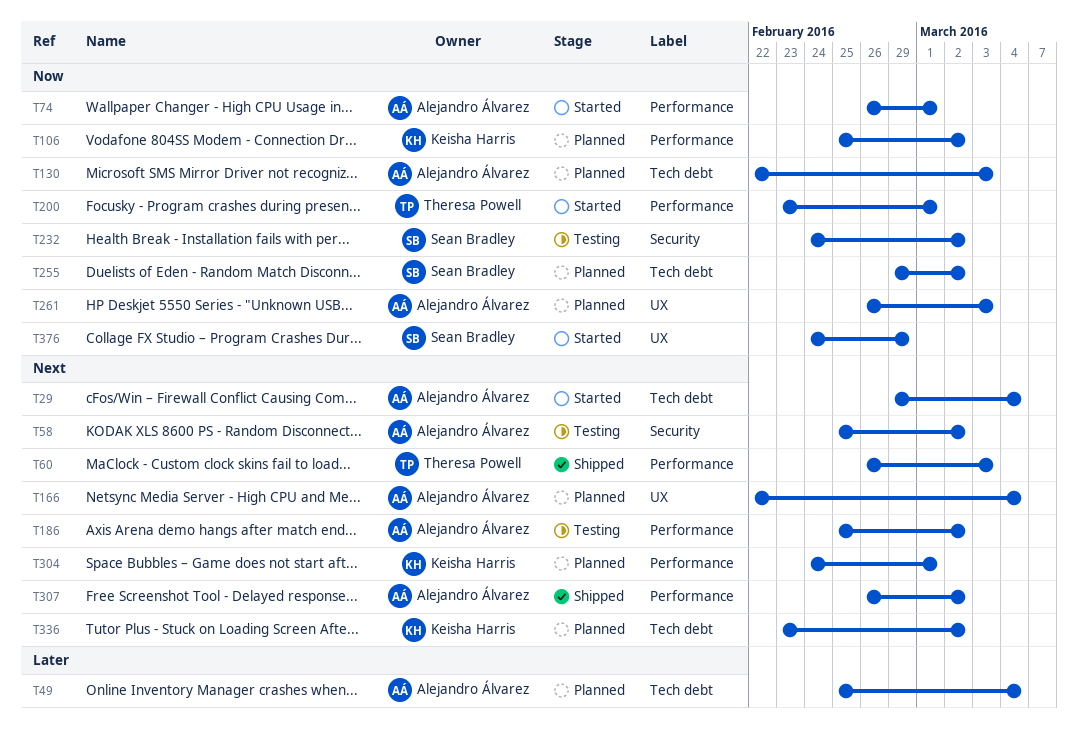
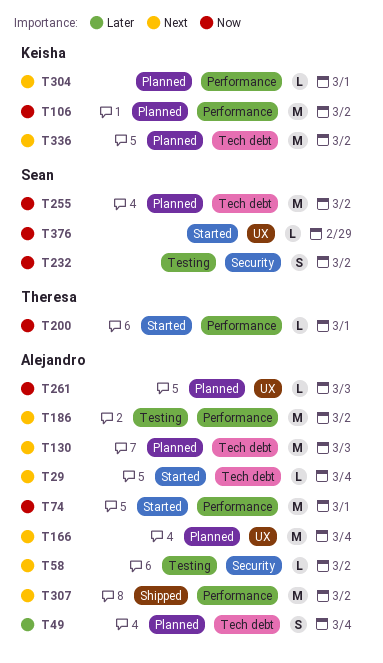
T60: present -> none
T130, priority: Now -> Next

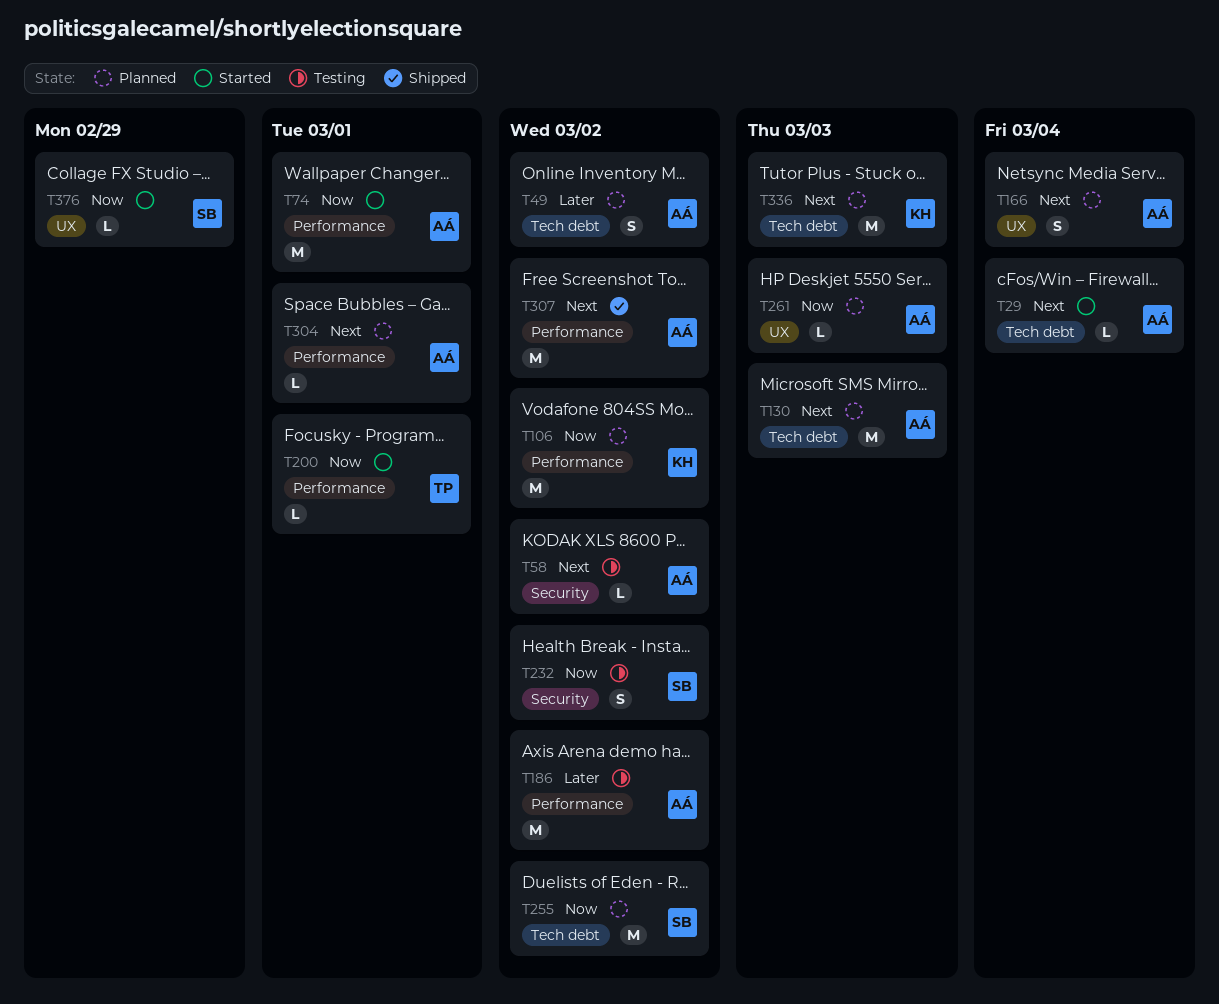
T49, due: Mar 4 -> Mar 2
T166, estimate: M -> S
T186, priority: Next -> Later
T304, owner: Keisha -> Alejandro
T336, due: Mar 2 -> Mar 3

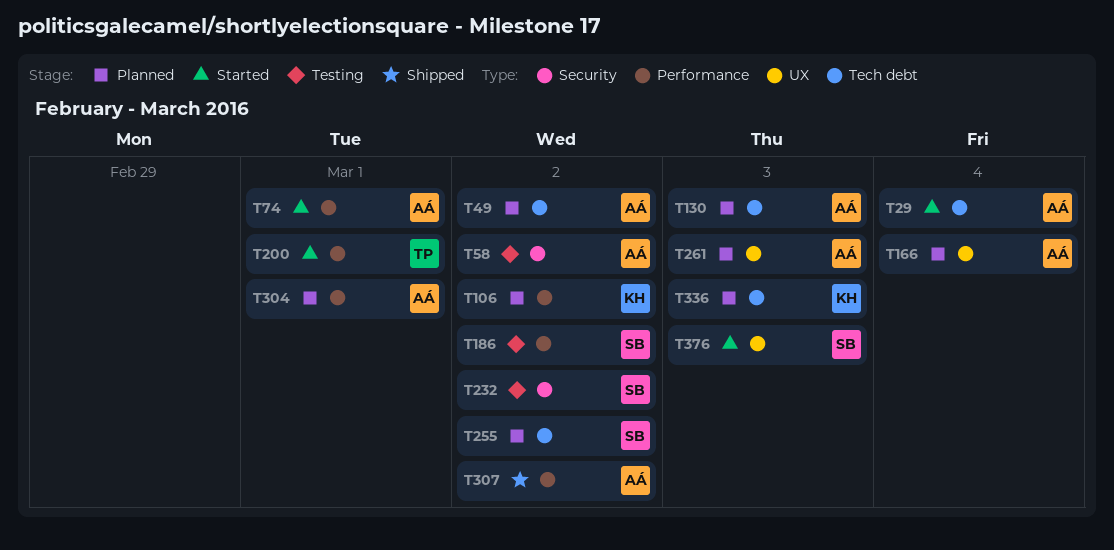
T186, owner: AÁ -> SB
T376, due: Feb 29 -> Mar 3

